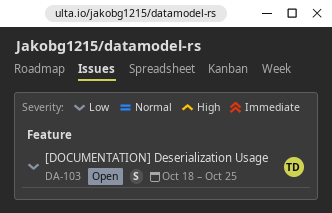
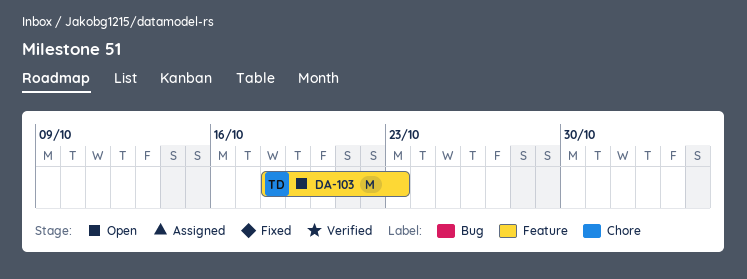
DA-103, estimate: S -> M
DA-103, due: Oct 25 -> Oct 23

